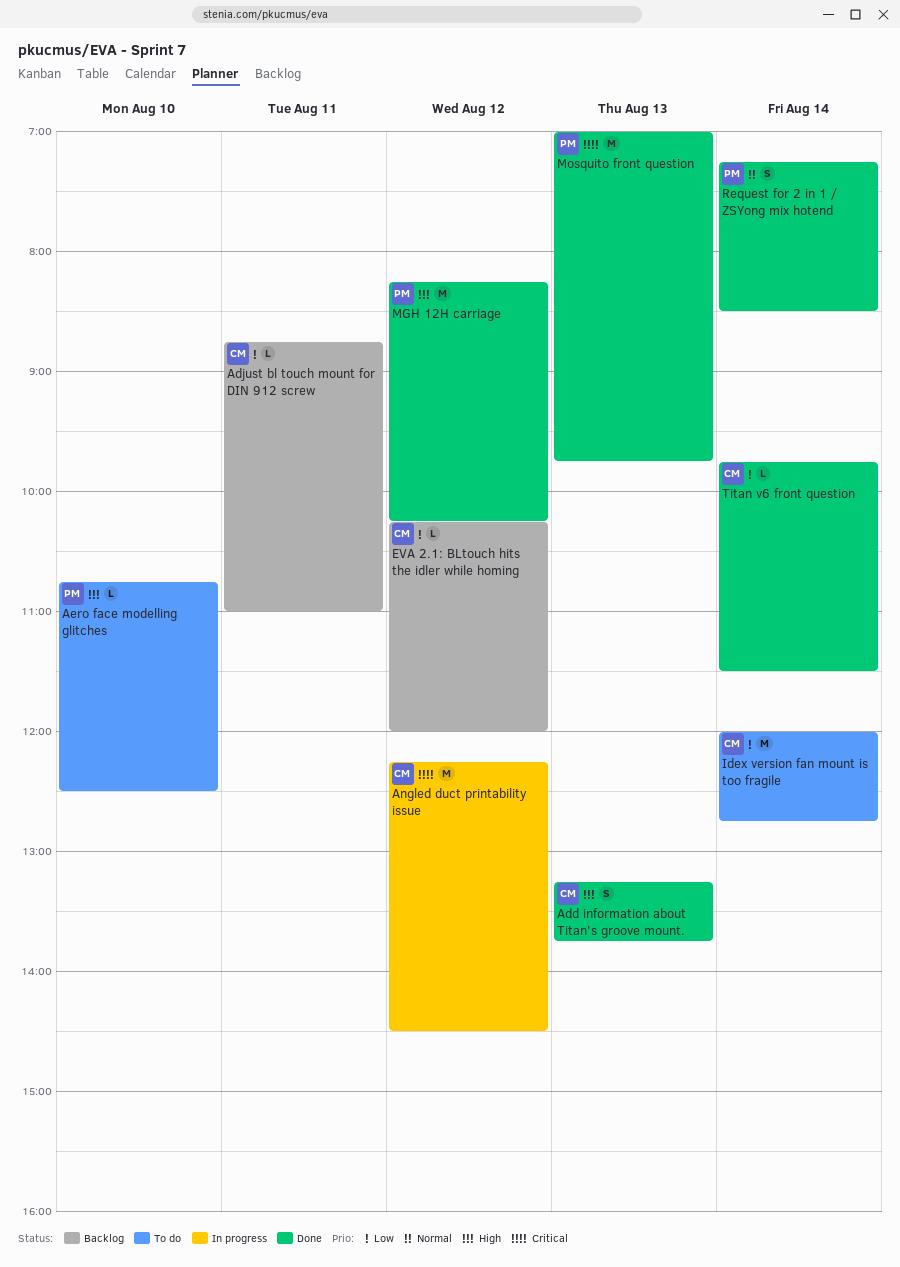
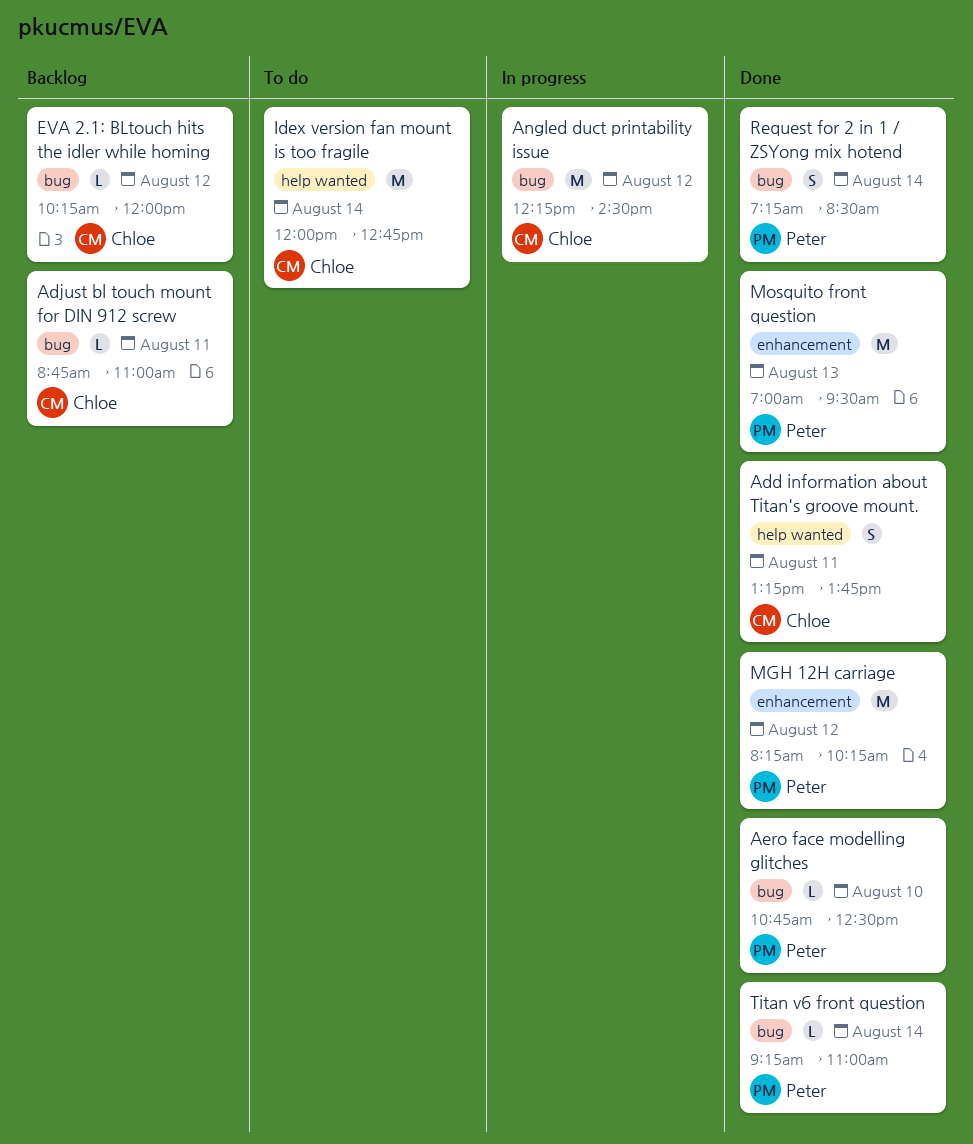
Add information about Titan's groove mount., day: Aug 13 -> Aug 11
Aero face modelling glitches, status: To do -> Done
Mosquito front question, ends: 09:45 -> 09:30
Titan v6 front question, owner: Chloe -> Peter
Titan v6 front question, begins: 09:45 -> 09:15
Titan v6 front question, ends: 11:30 -> 11:00

